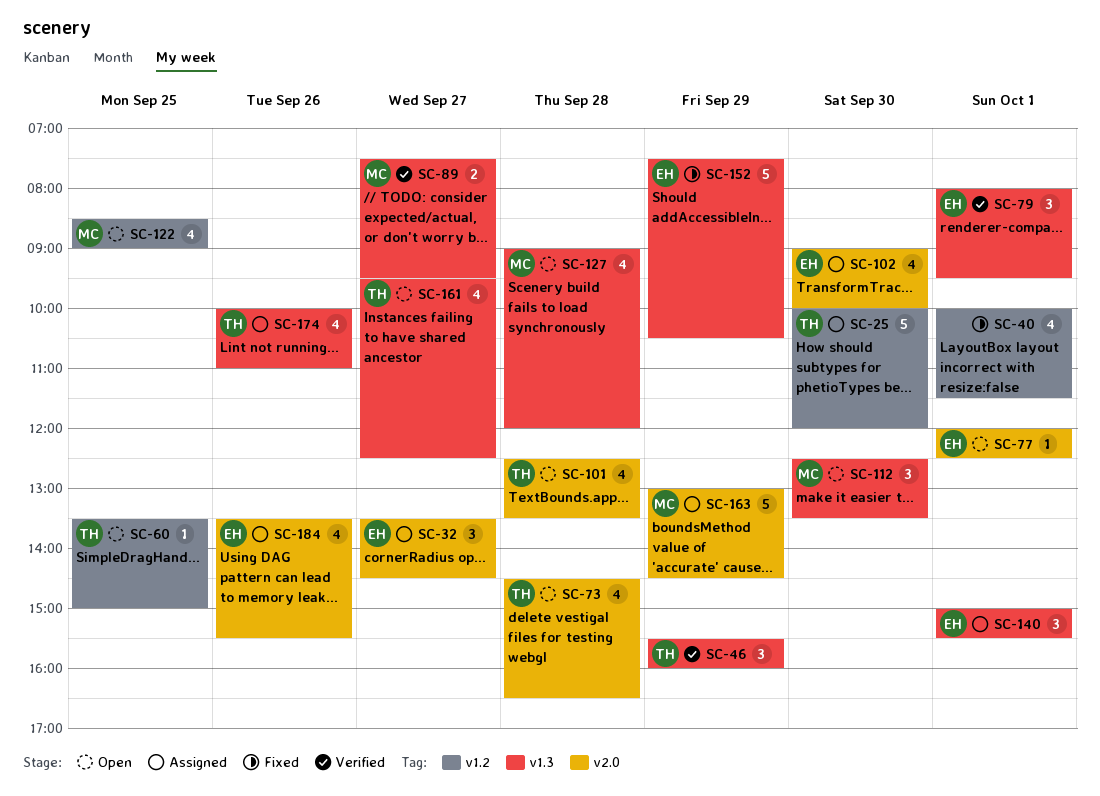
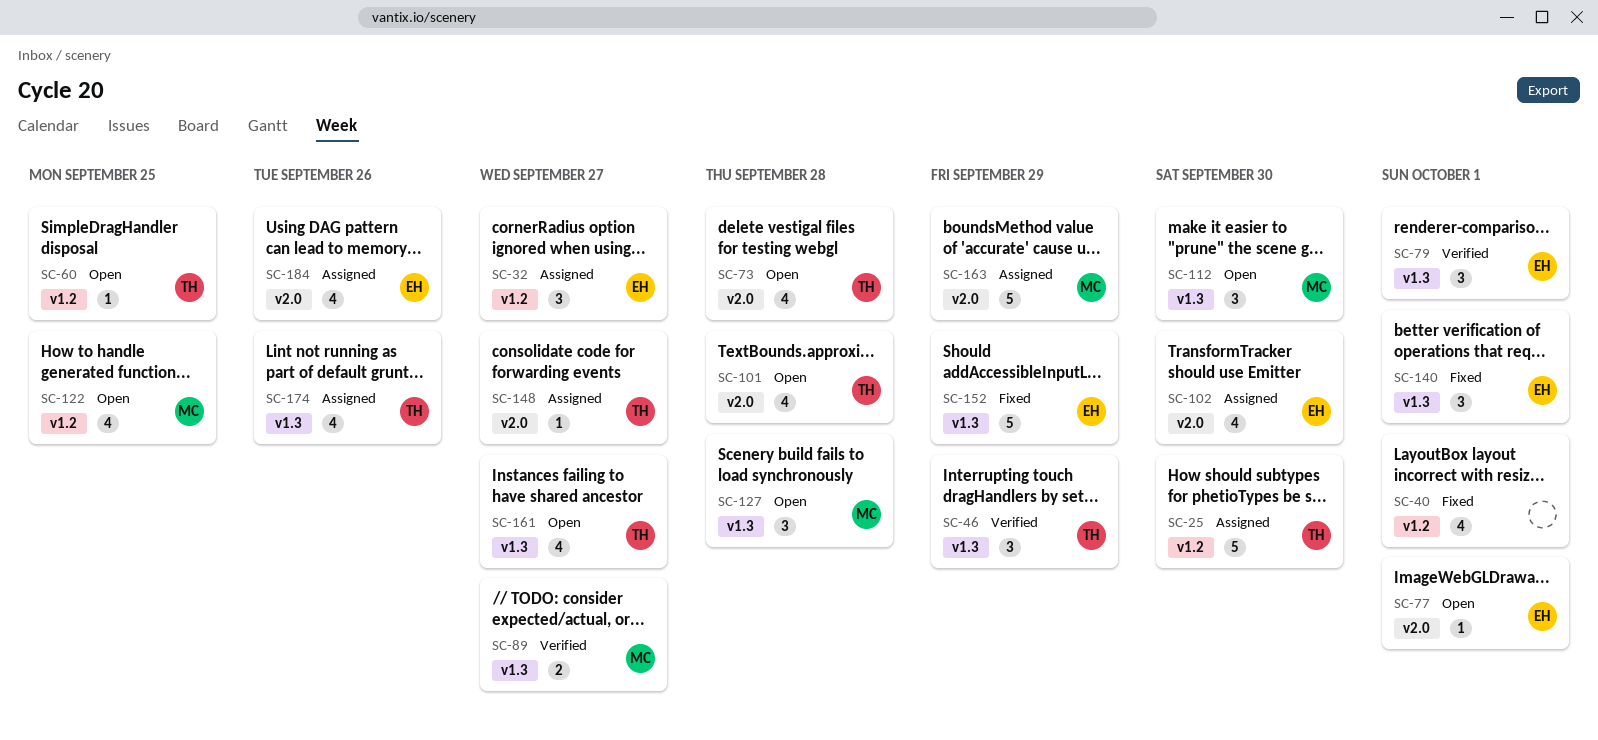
SC-32, label: v2.0 -> v1.2
SC-127, estimate: 4 -> 3
SC-140, status: Assigned -> Fixed
SC-148: none -> present

